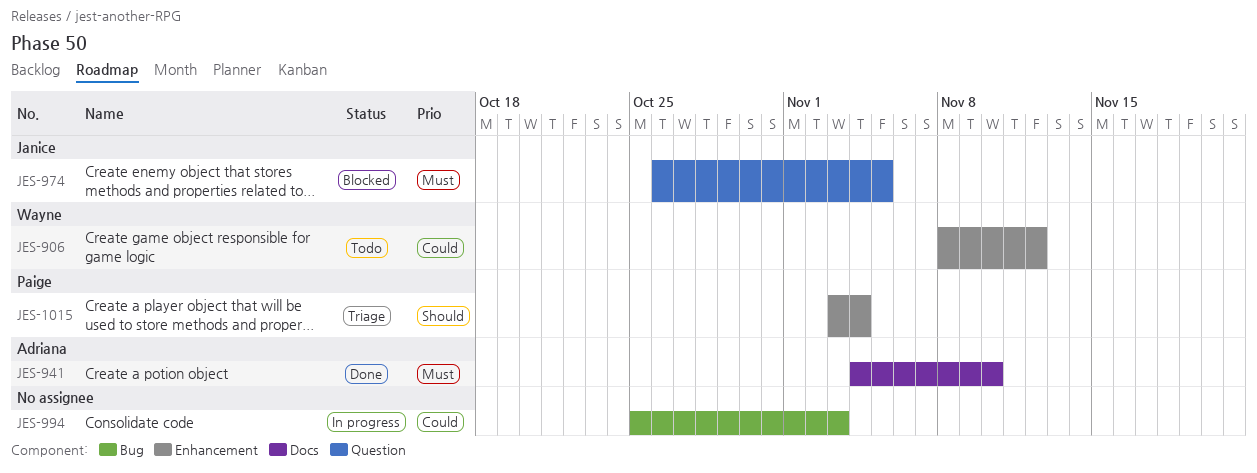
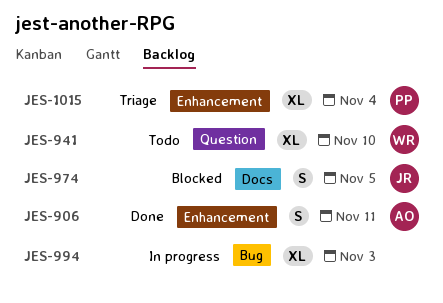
JES-906, status: Todo -> Done
JES-906, owner: Wayne -> Adriana
JES-906, due: Nov 12 -> Nov 11
JES-941, status: Done -> Todo
JES-941, owner: Adriana -> Wayne
JES-941, label: Docs -> Question
JES-974, label: Question -> Docs

